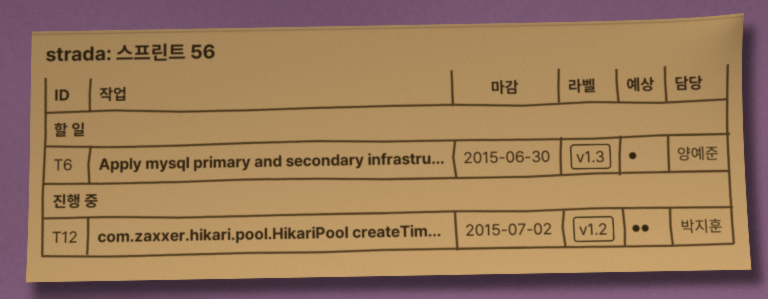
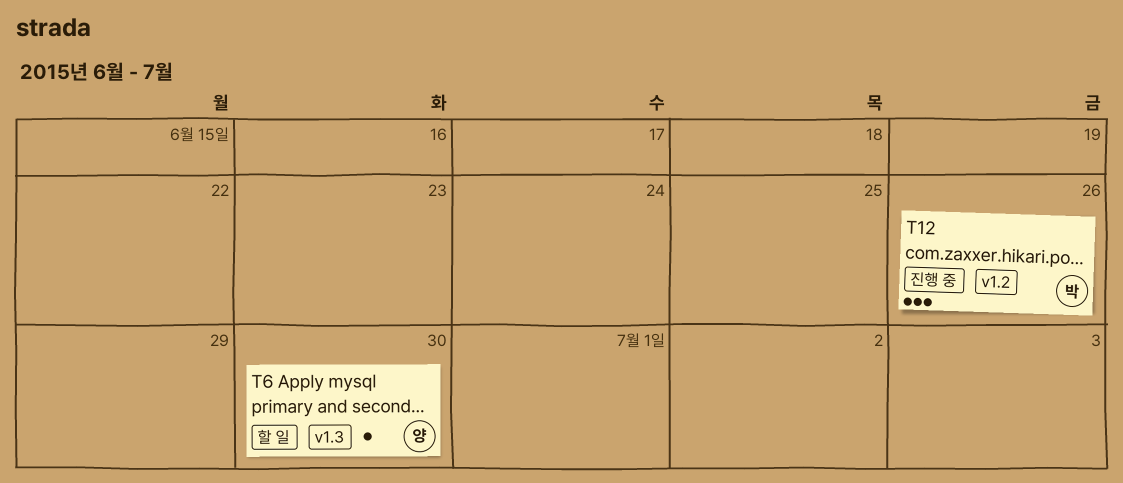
T12, estimate: 2 -> 3
T12, due: Jul 2 -> Jun 26

